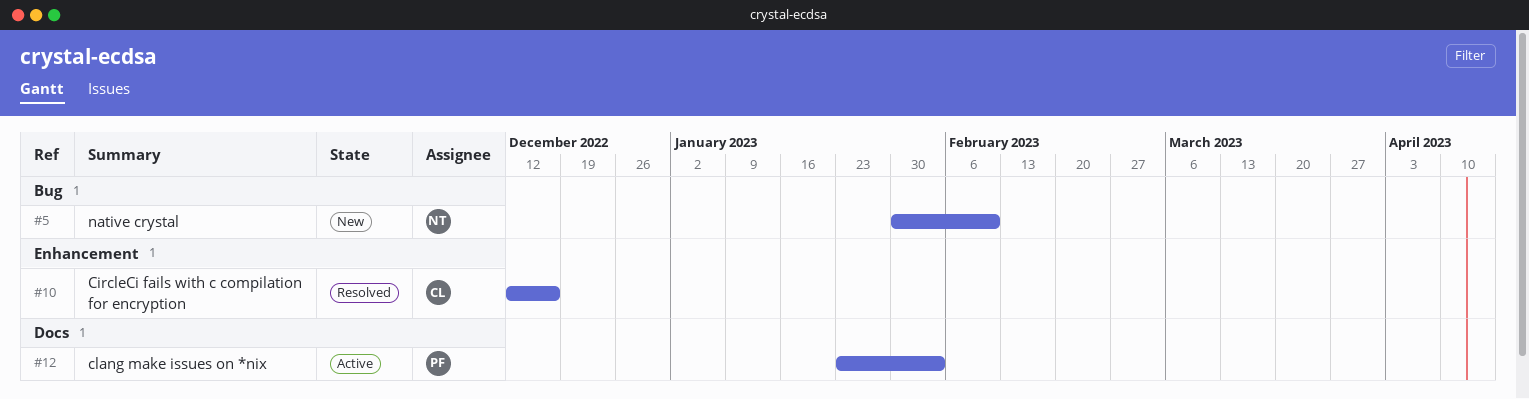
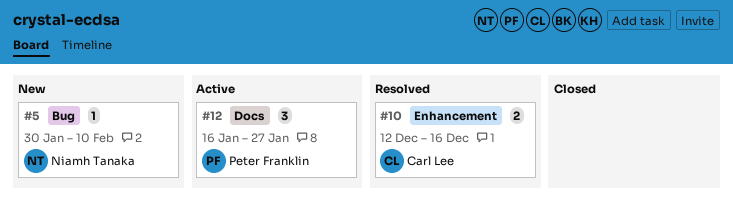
#12, start: Jan 23 -> Jan 16
#12, due: Feb 3 -> Jan 27

